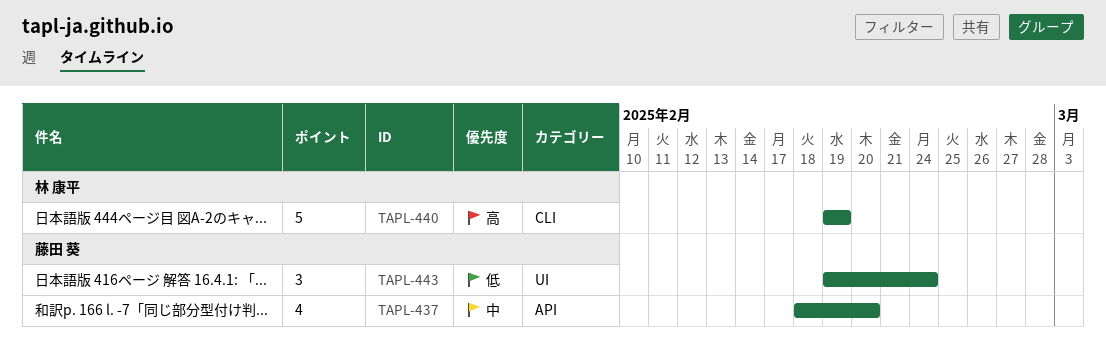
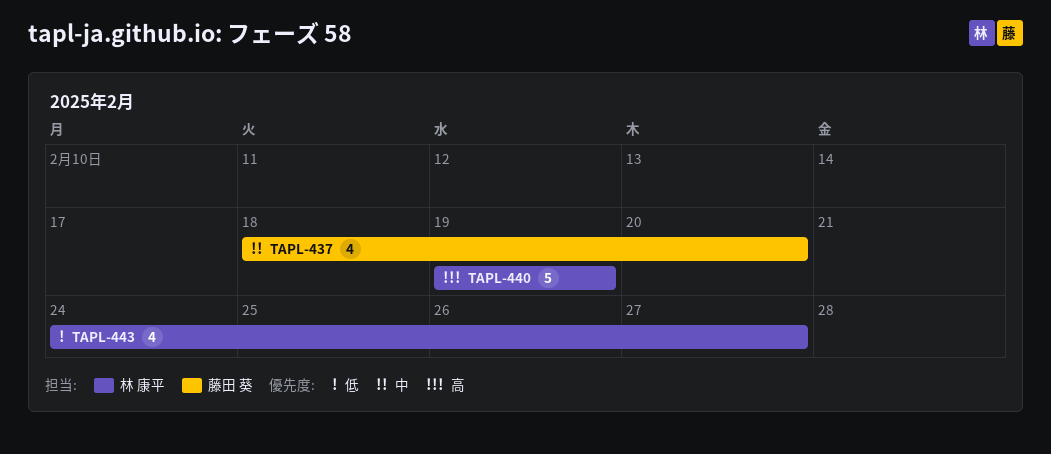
TAPL-443, owner: 藤田 葵 -> 林 康平
TAPL-443, estimate: 3 -> 4
TAPL-443, start: Feb 19 -> Feb 24
TAPL-443, due: Feb 24 -> Feb 27

